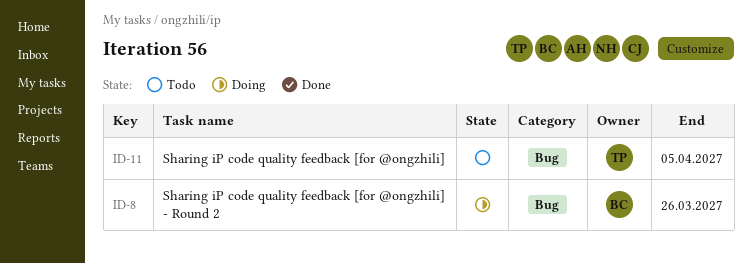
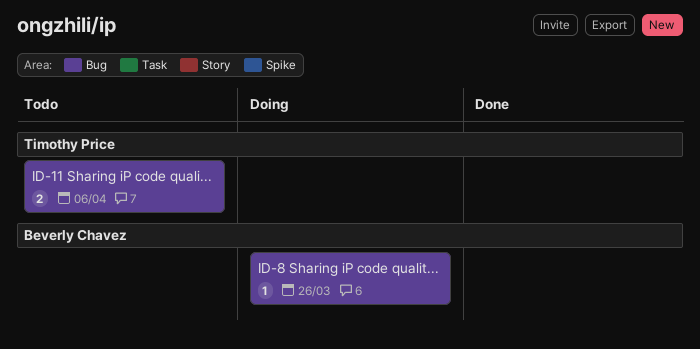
ID-11, due: Apr 5 -> Apr 6

